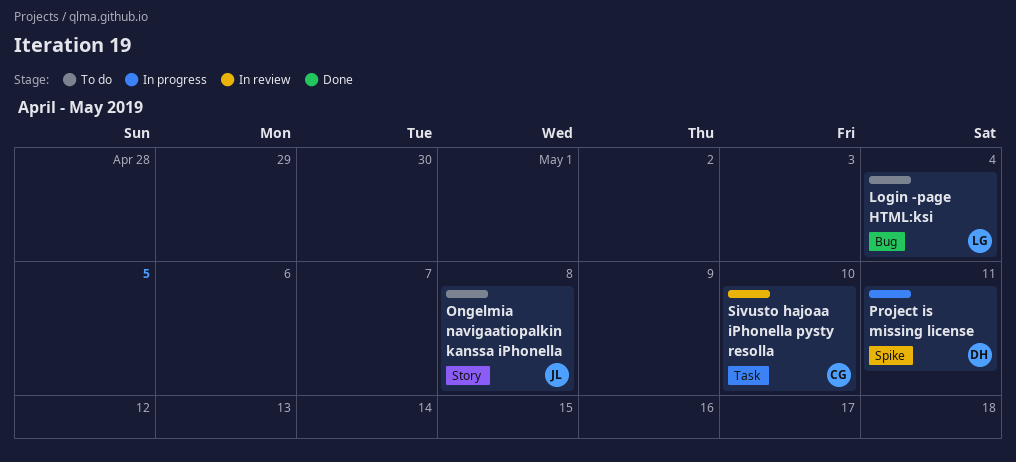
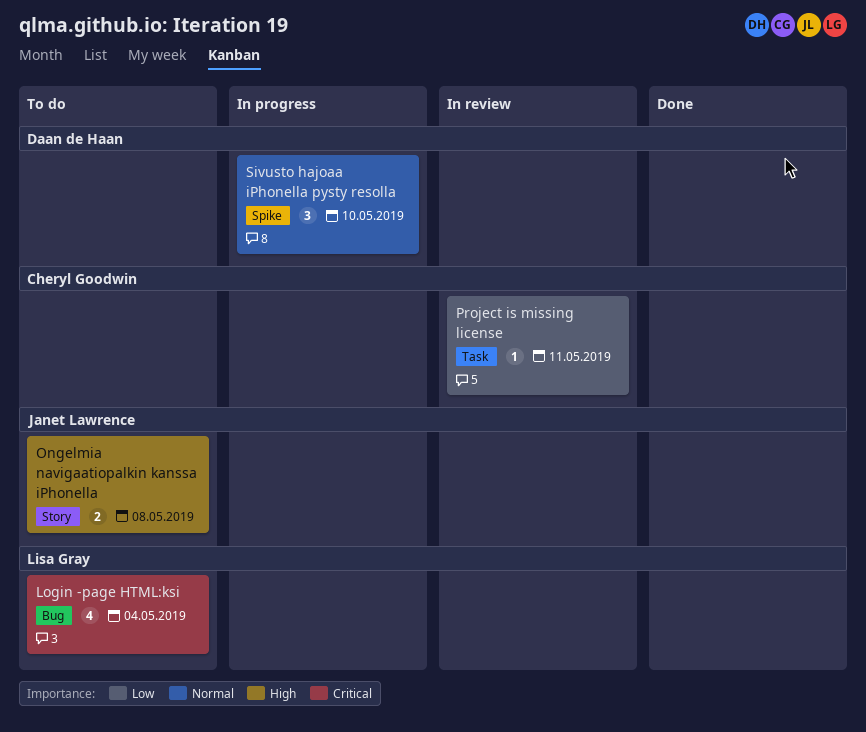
Project is missing license, status: In progress -> In review
Project is missing license, owner: Daan de Haan -> Cheryl Goodwin
Project is missing license, label: Spike -> Task
Sivusto hajoaa iPhonella pysty resolla, status: In review -> In progress
Sivusto hajoaa iPhonella pysty resolla, owner: Cheryl Goodwin -> Daan de Haan
Sivusto hajoaa iPhonella pysty resolla, label: Task -> Spike

